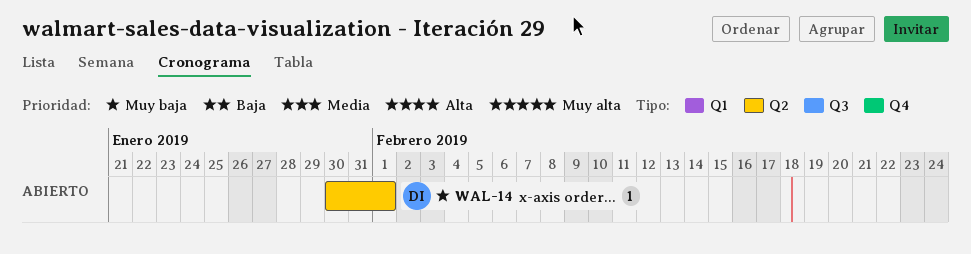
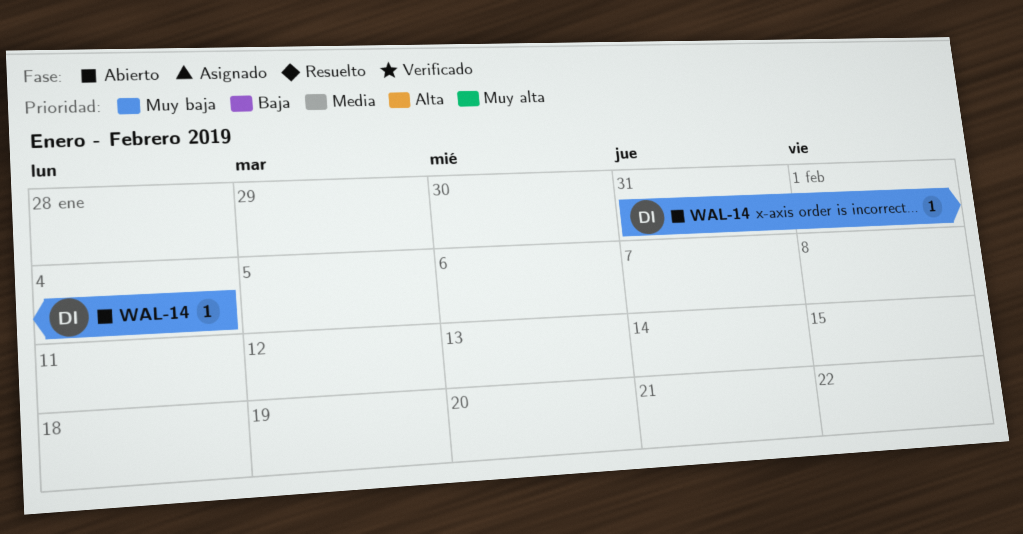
WAL-14, start: Jan 30 -> Jan 31
WAL-14, due: Feb 1 -> Feb 4

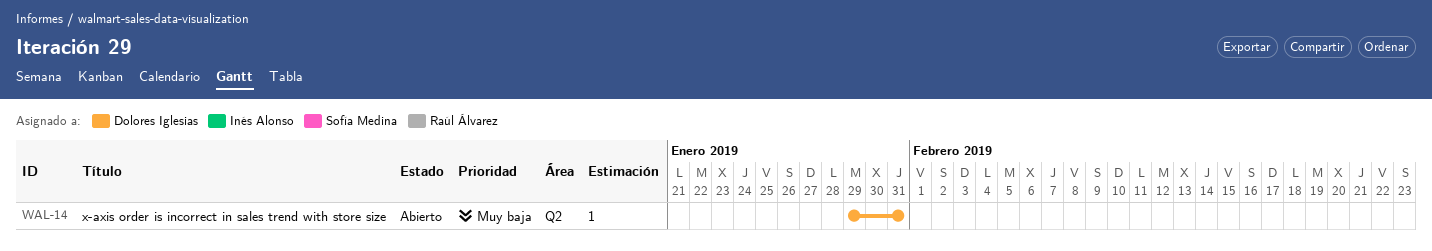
WAL-14, start: Jan 31 -> Jan 29
WAL-14, due: Feb 4 -> Jan 31

